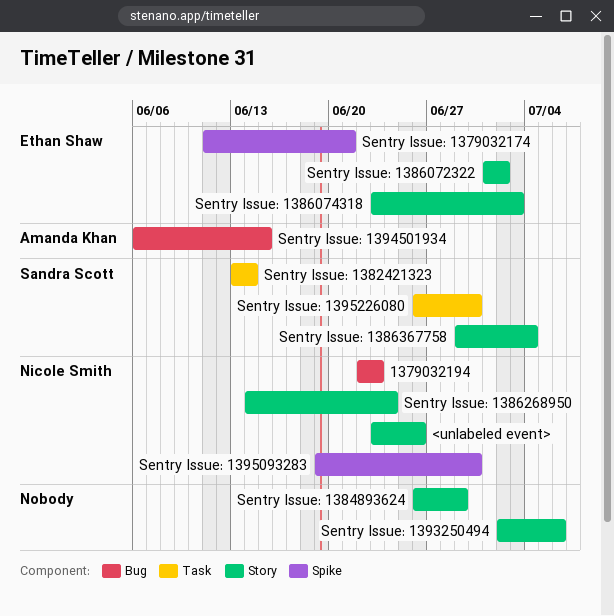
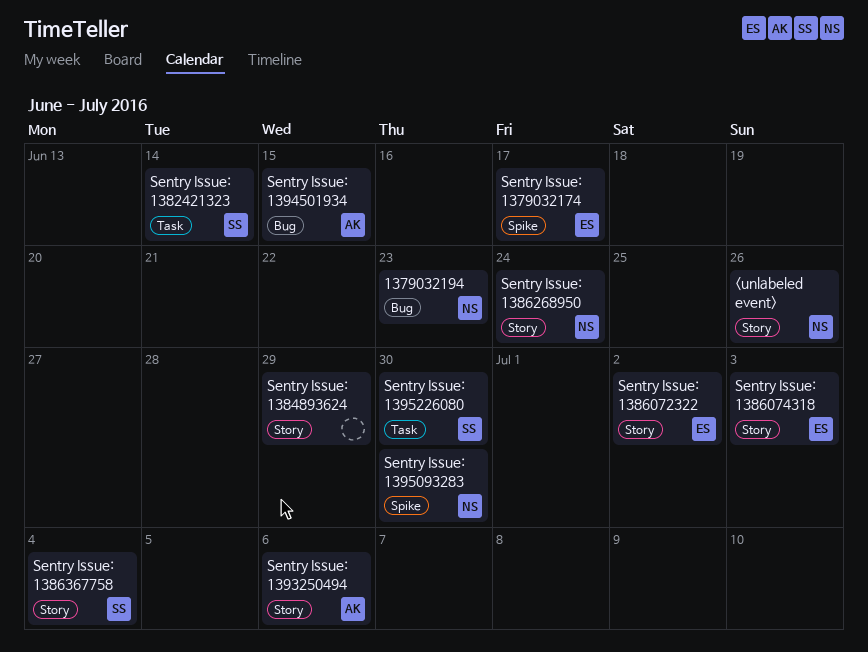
Sentry Issue: 1379032174, due: Jun 21 -> Jun 17
Sentry Issue: 1393250494, owner: none -> Amanda Khan

